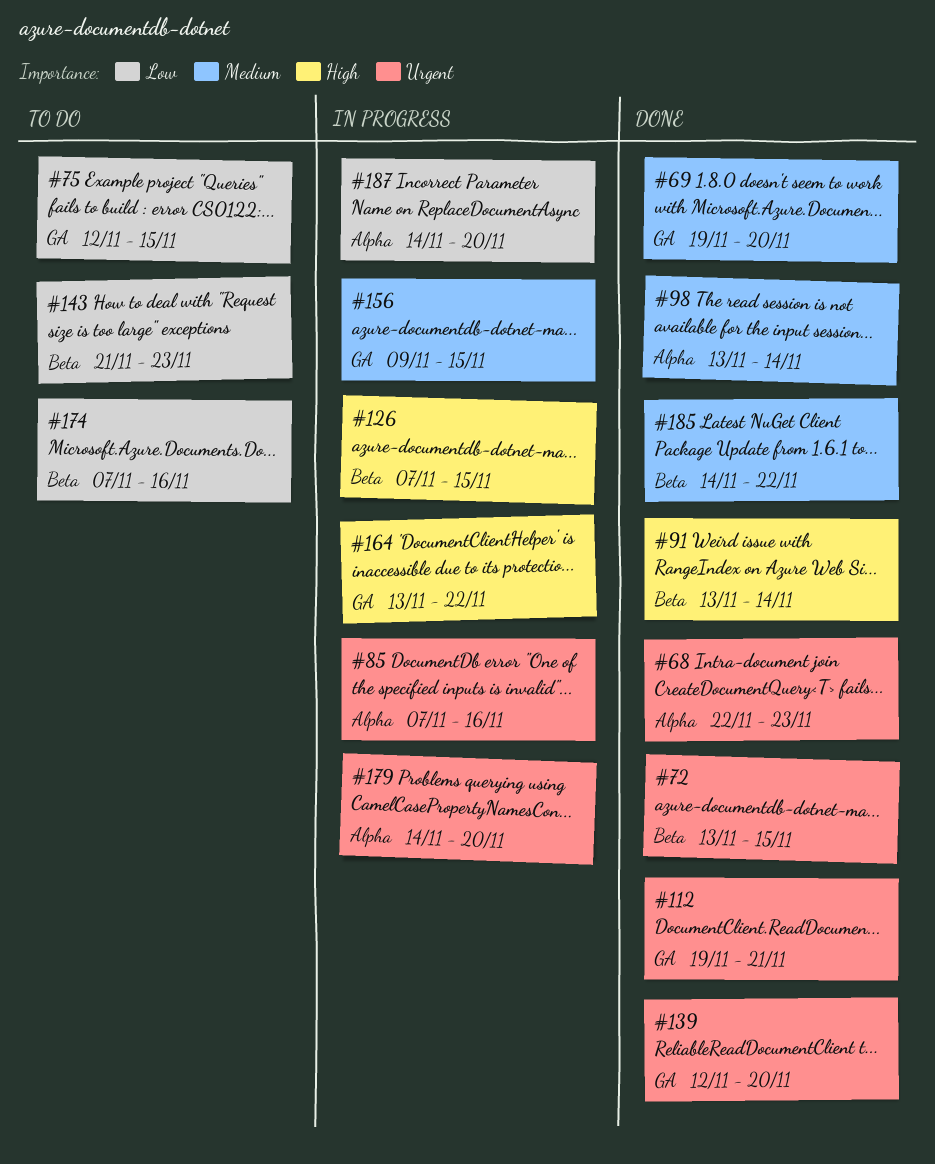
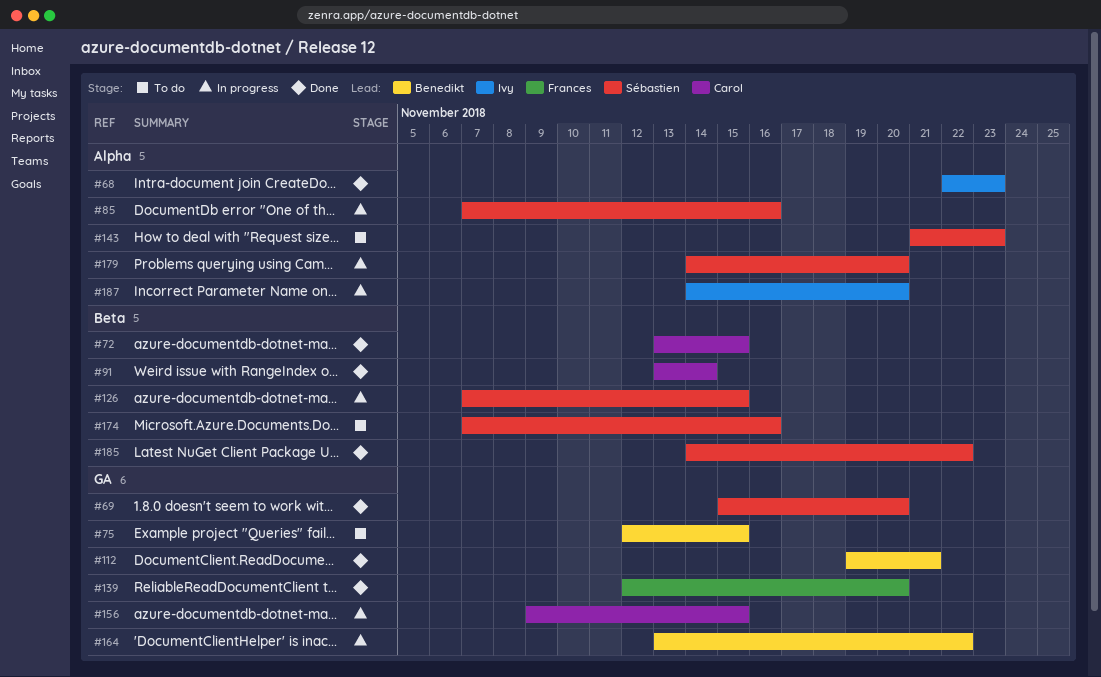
#69, start: Nov 19 -> Nov 15
#98: present -> none
#143, label: Beta -> Alpha

